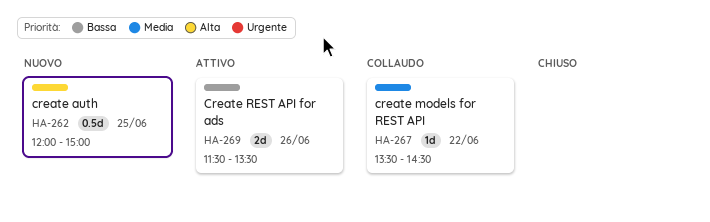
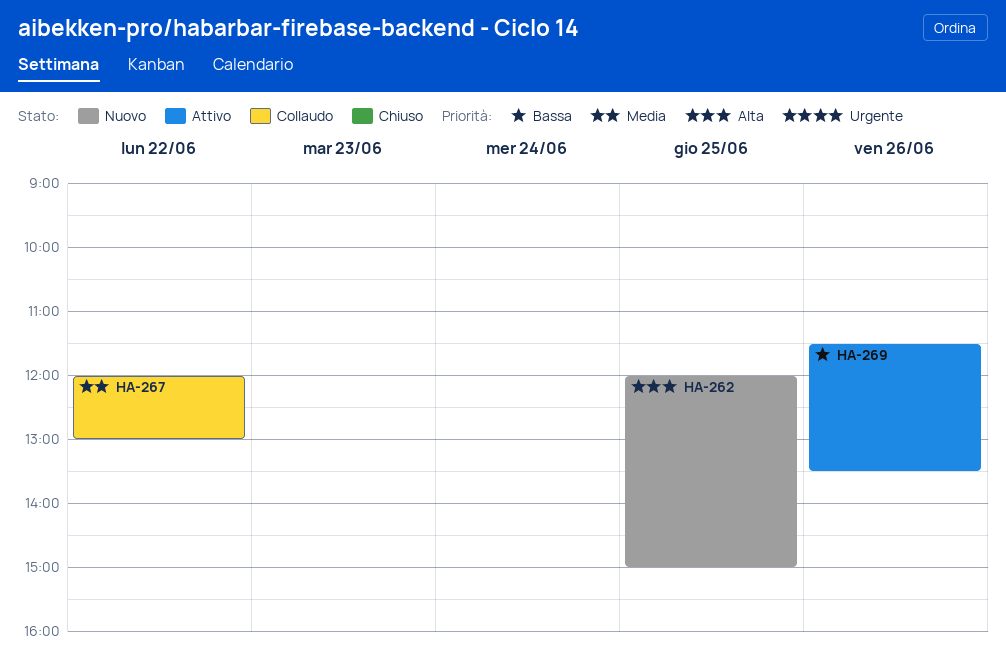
HA-267, begins: 13:30 -> 12:00
HA-267, ends: 14:30 -> 13:00

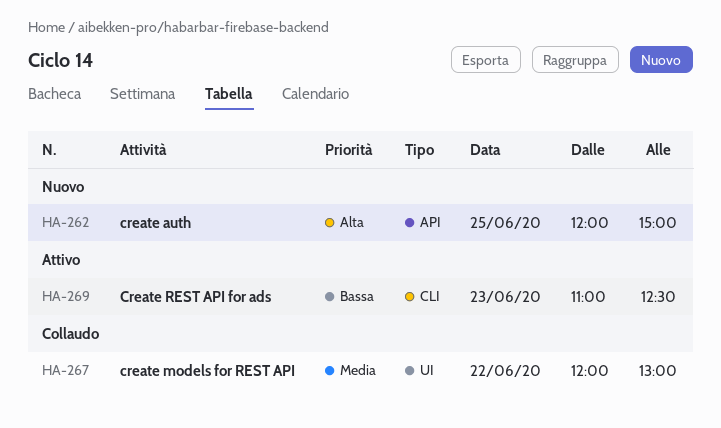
HA-269, day: Jun 26 -> Jun 23
HA-269, begins: 11:30 -> 11:00
HA-269, ends: 13:30 -> 12:30

